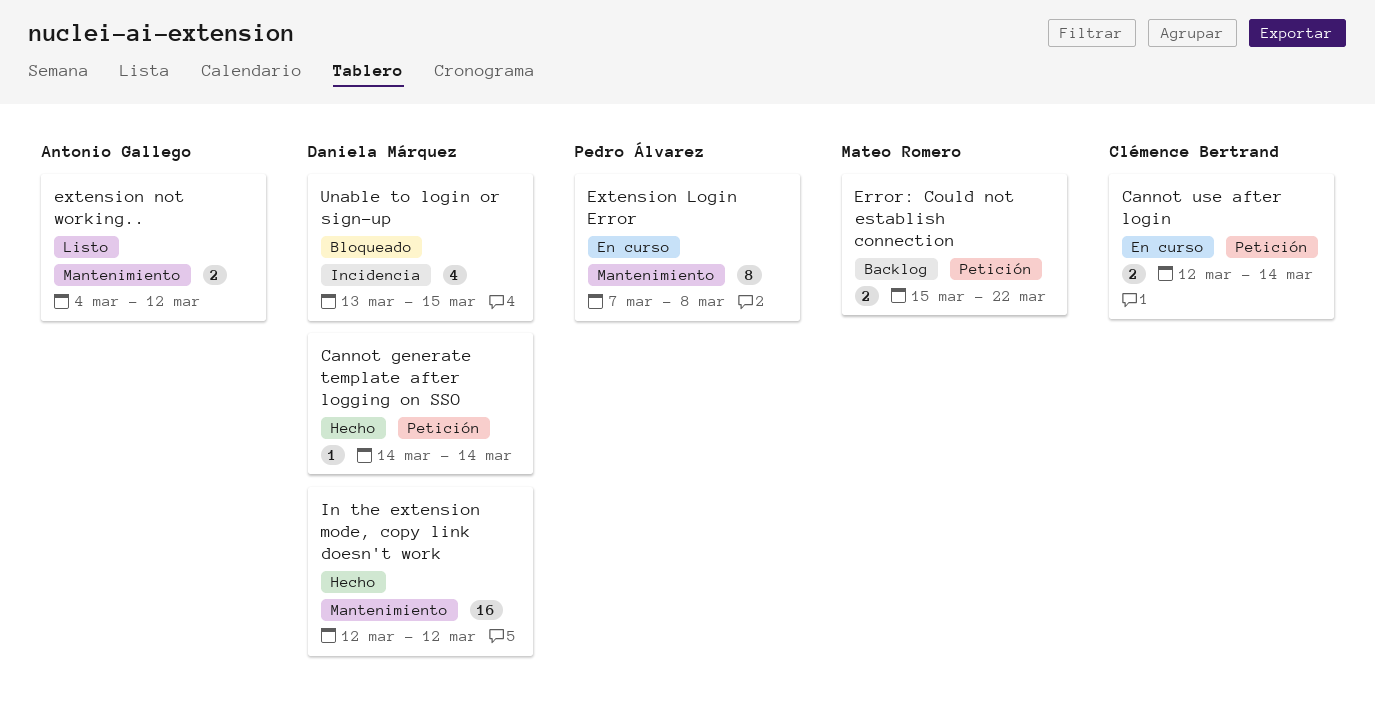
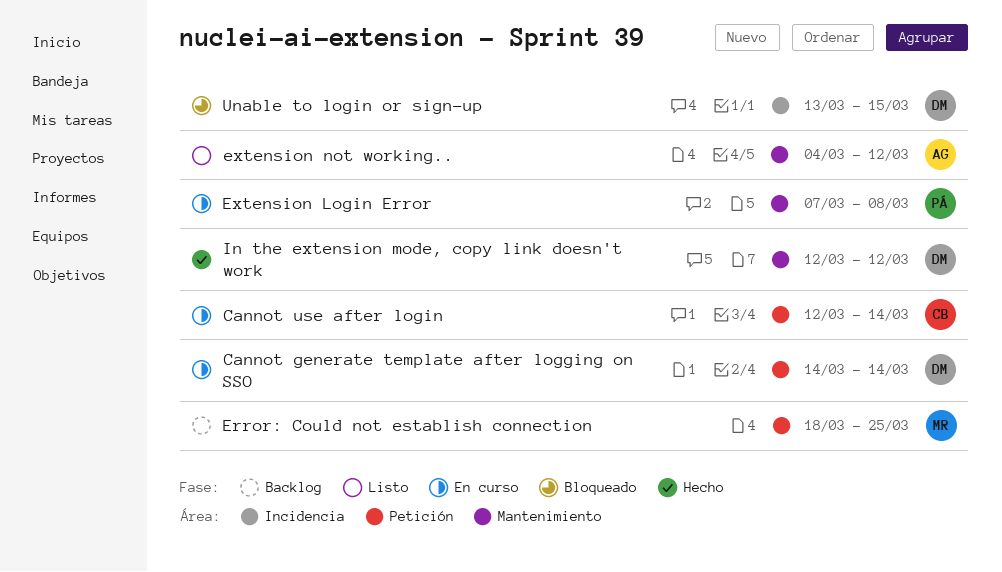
Cannot generate template after logging on SSO, status: Hecho -> En curso
Error: Could not establish connection, start: Mar 15 -> Mar 18
Error: Could not establish connection, due: Mar 22 -> Mar 25

